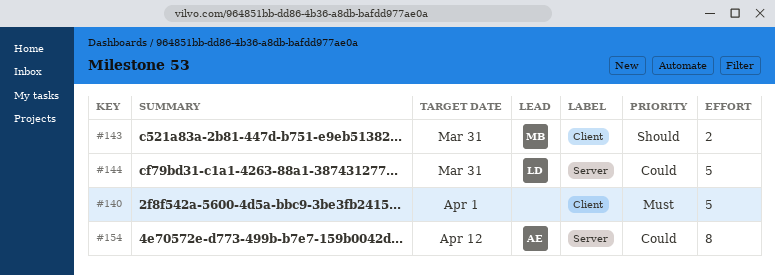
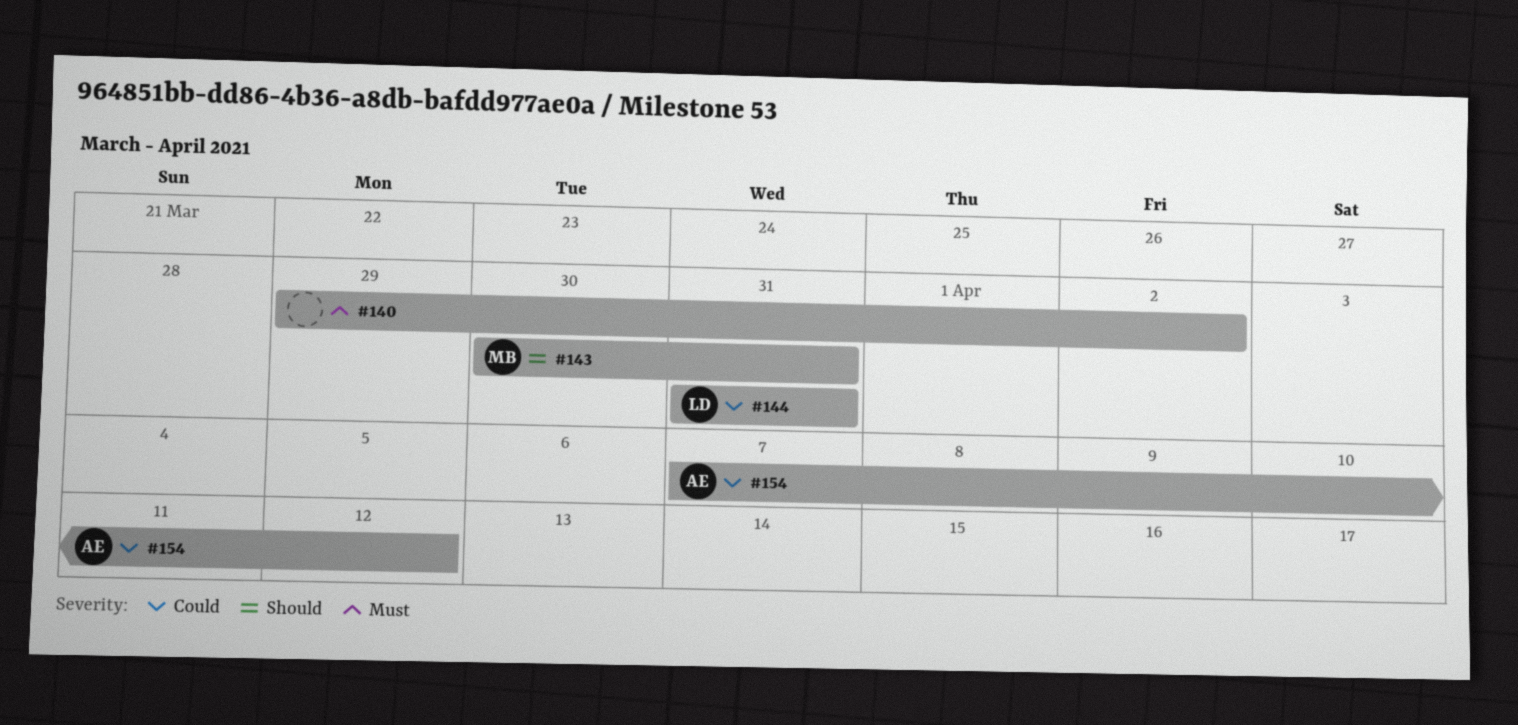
#140, due: Apr 1 -> Apr 2

